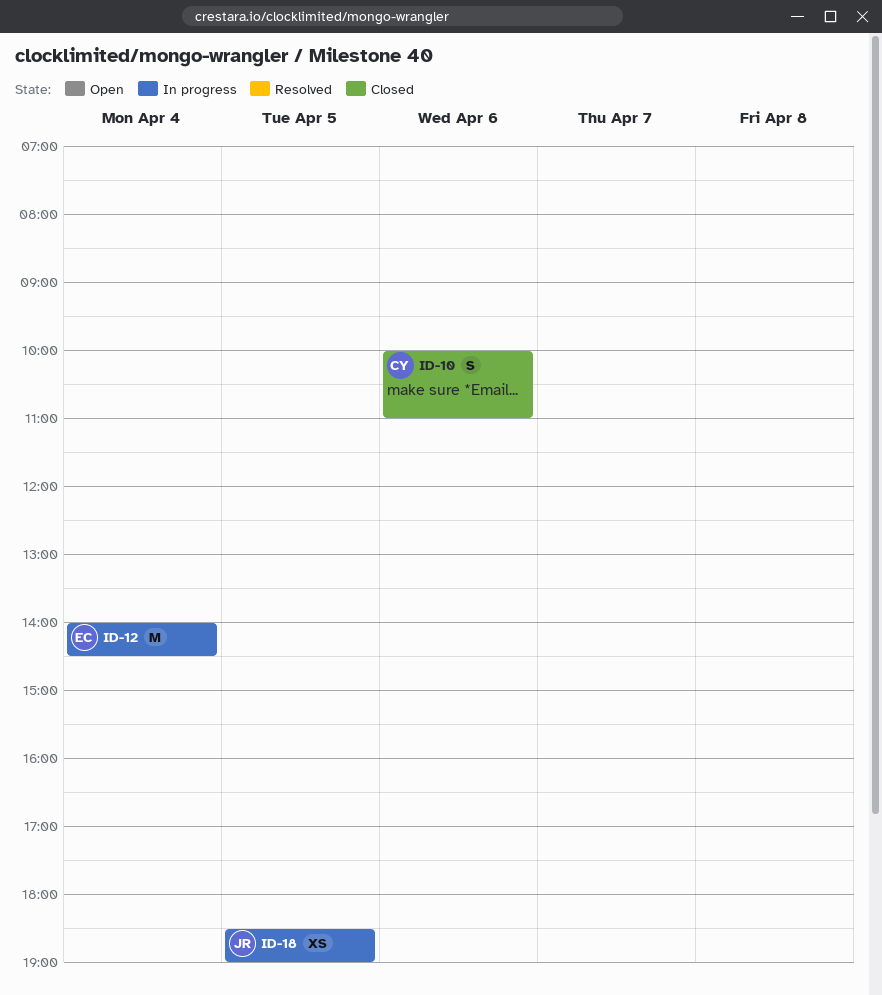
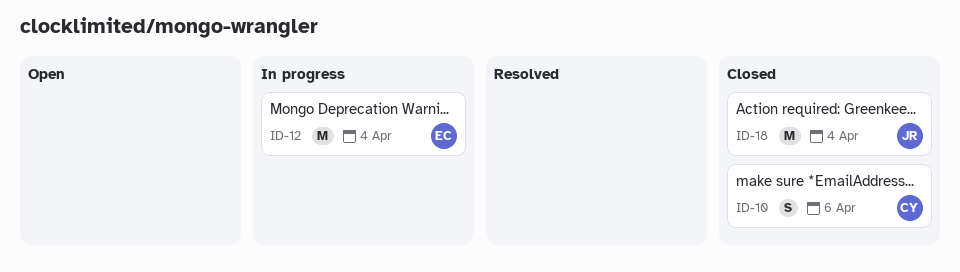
ID-18, status: In progress -> Closed
ID-18, estimate: XS -> M
ID-18, day: Apr 5 -> Apr 4

